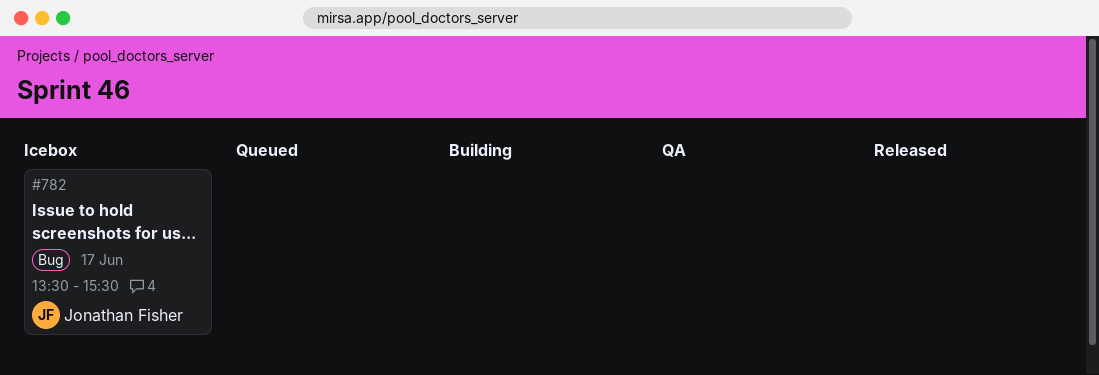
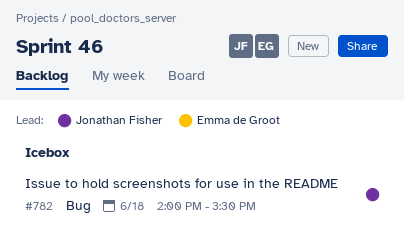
#782, day: Jun 17 -> Jun 18
#782, begins: 13:30 -> 14:00

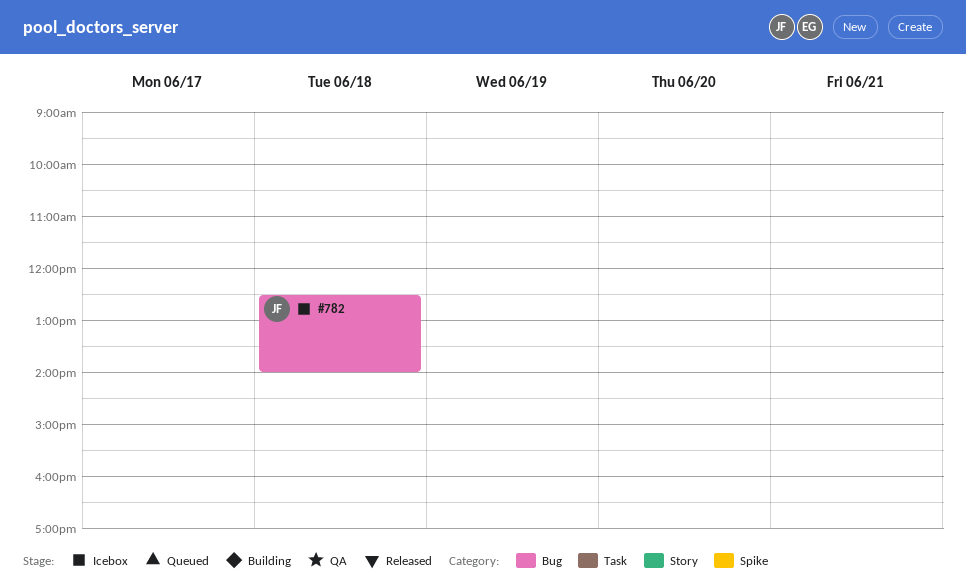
#782, begins: 14:00 -> 12:30
#782, ends: 15:30 -> 14:00

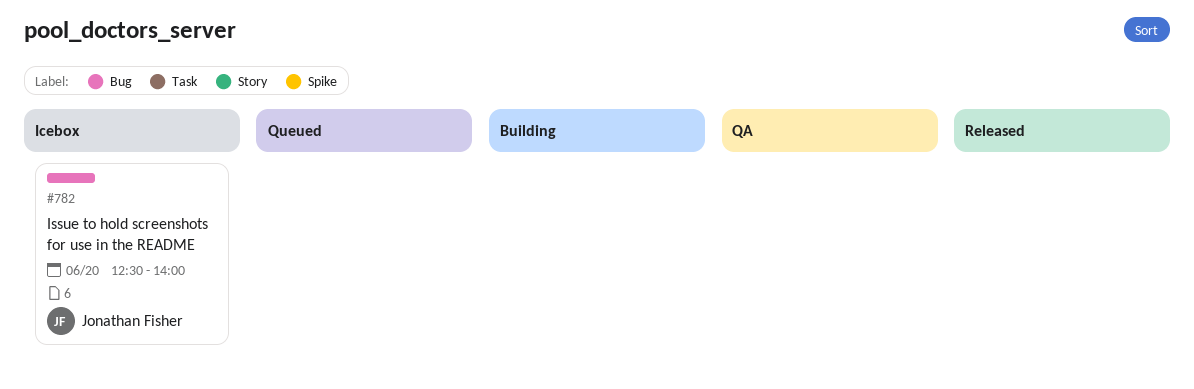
#782, day: Jun 18 -> Jun 20

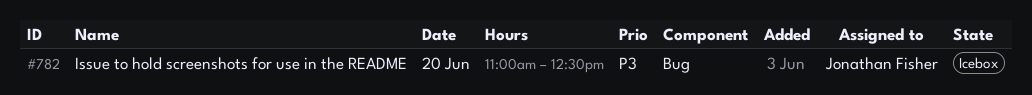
#782, begins: 12:30 -> 11:00
#782, ends: 14:00 -> 12:30

